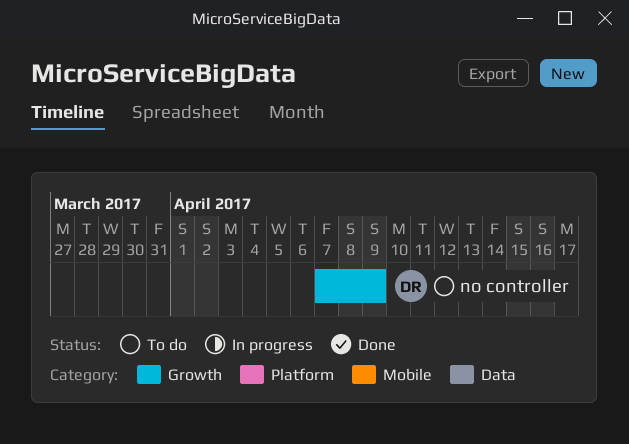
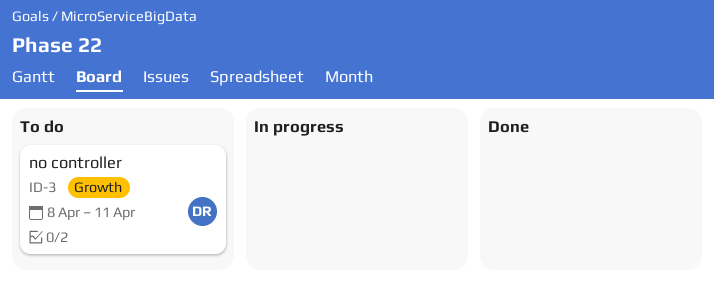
no controller, start: Apr 7 -> Apr 8
no controller, due: Apr 9 -> Apr 11

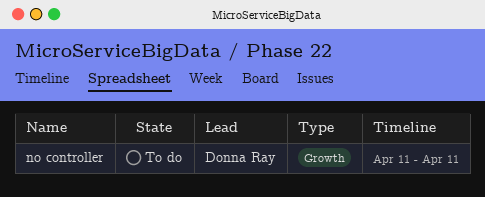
no controller, start: Apr 8 -> Apr 11

